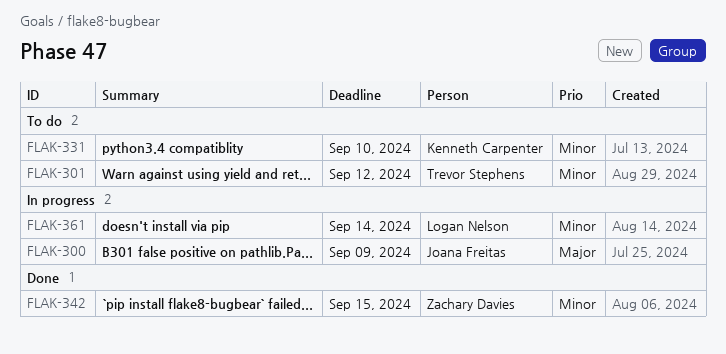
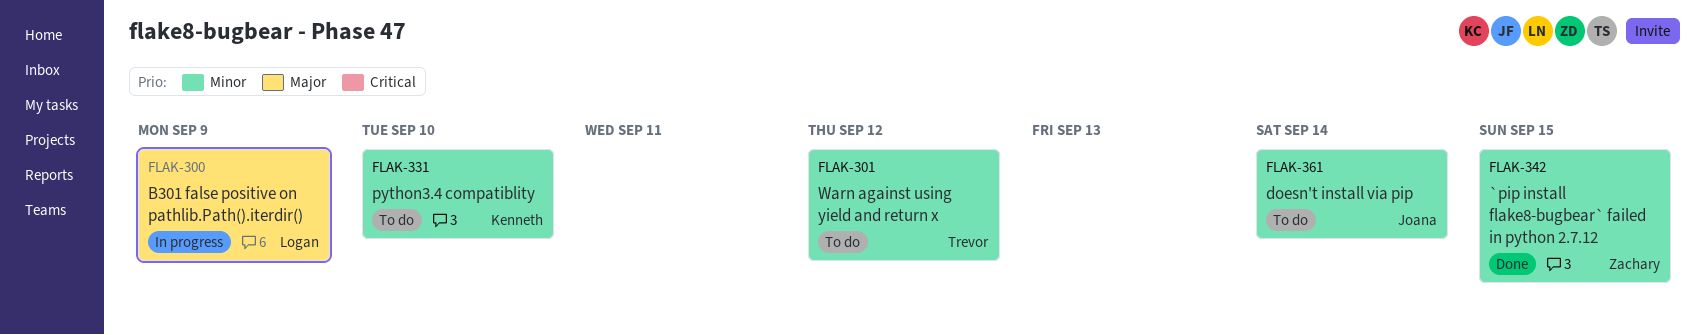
FLAK-300, owner: Joana Freitas -> Logan Nelson
FLAK-361, status: In progress -> To do
FLAK-361, owner: Logan Nelson -> Joana Freitas

